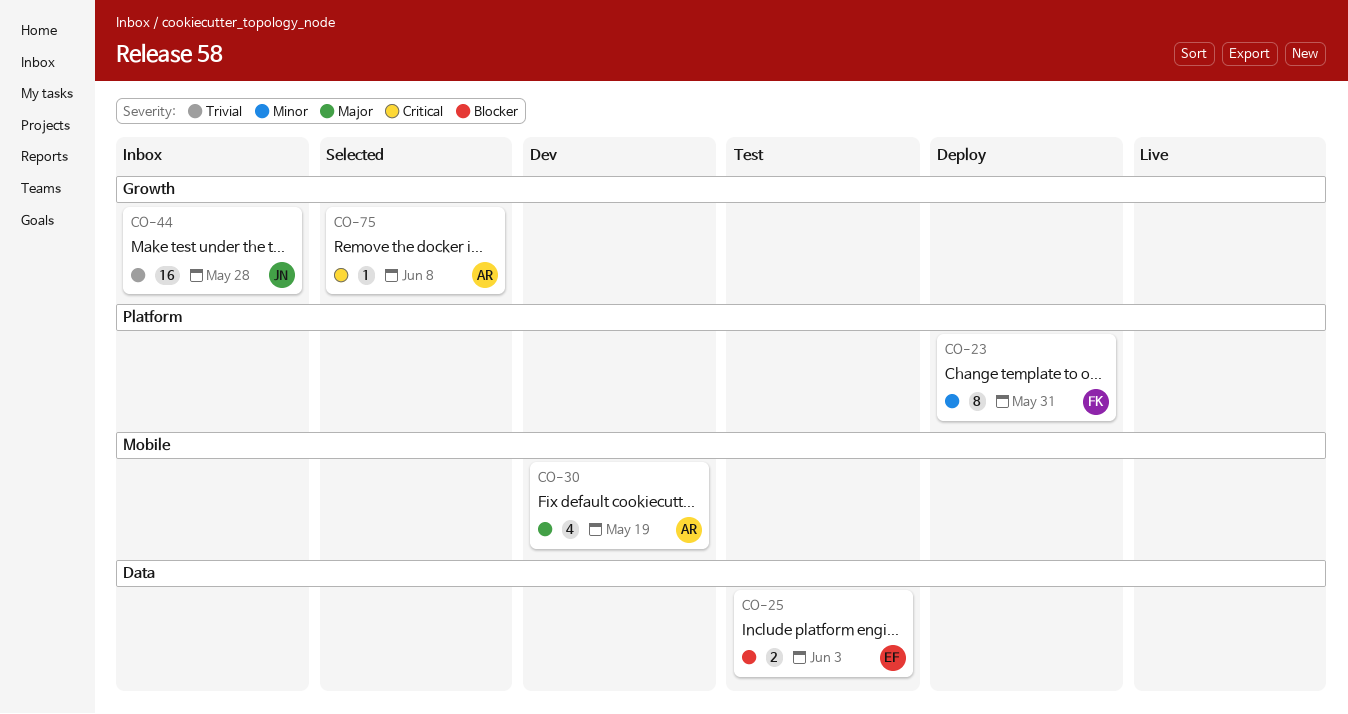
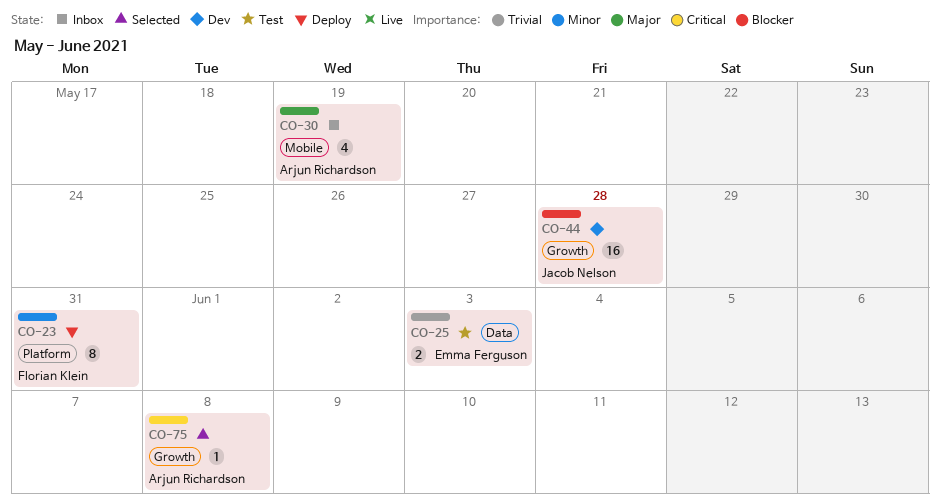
CO-25, priority: Blocker -> Trivial
CO-30, status: Dev -> Inbox
CO-44, status: Inbox -> Dev
CO-44, priority: Trivial -> Blocker

